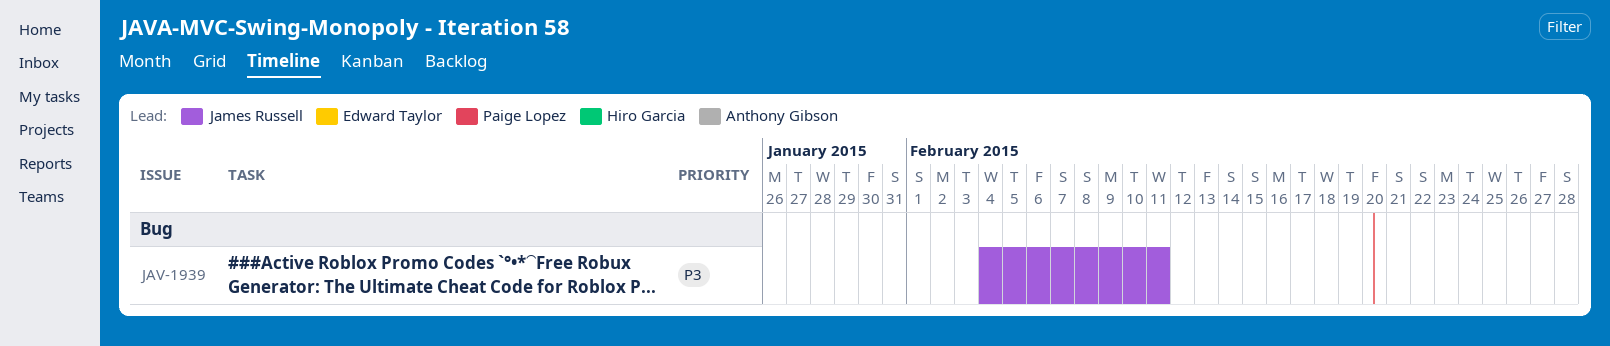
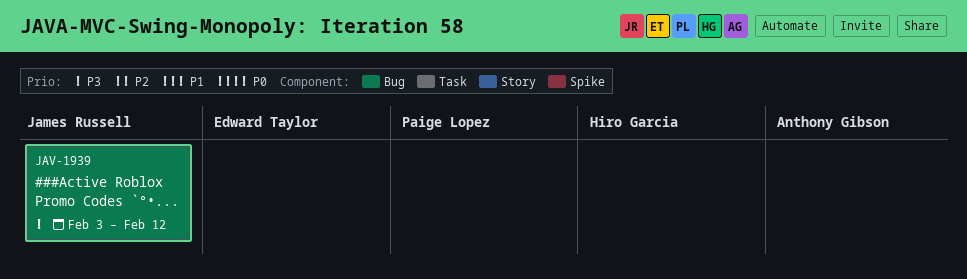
JAV-1939, start: Feb 4 -> Feb 3
JAV-1939, due: Feb 11 -> Feb 12

